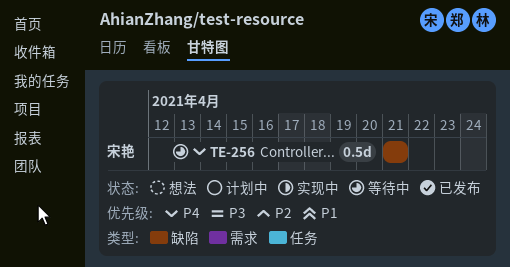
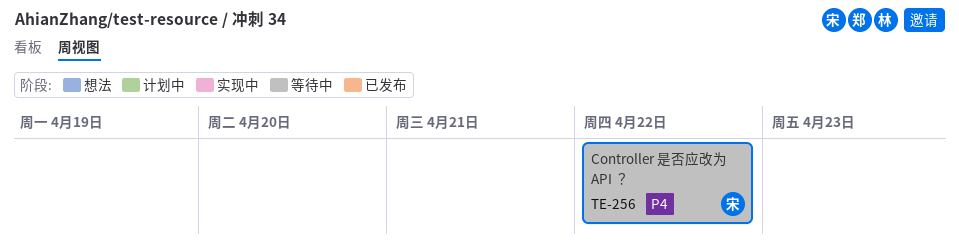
TE-256, due: Apr 21 -> Apr 22

